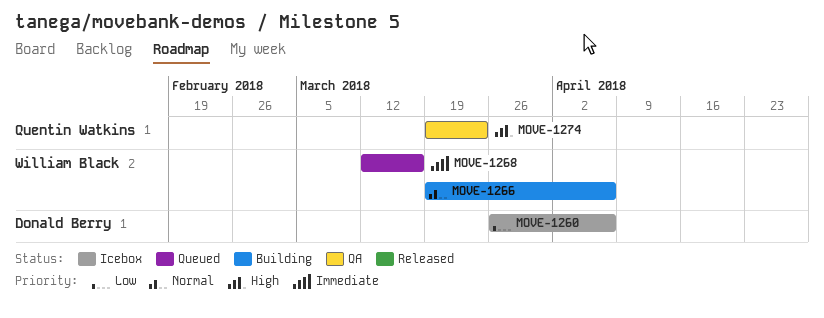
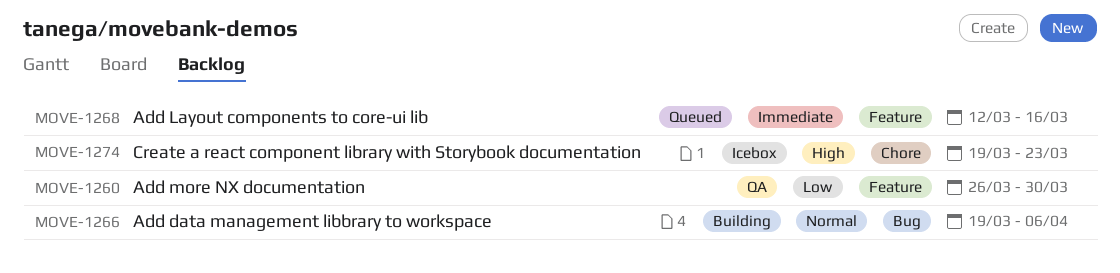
MOVE-1260, status: Icebox -> QA
MOVE-1260, due: Apr 6 -> Mar 30
MOVE-1274, status: QA -> Icebox

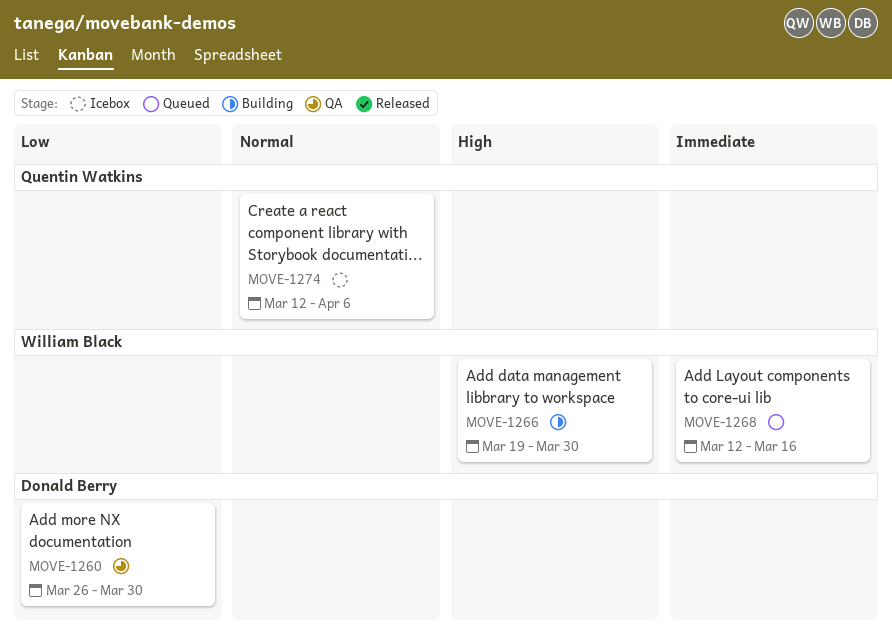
MOVE-1266, priority: Normal -> High
MOVE-1266, due: Apr 6 -> Mar 30
MOVE-1274, priority: High -> Normal
MOVE-1274, start: Mar 19 -> Mar 12
MOVE-1274, due: Mar 23 -> Apr 6

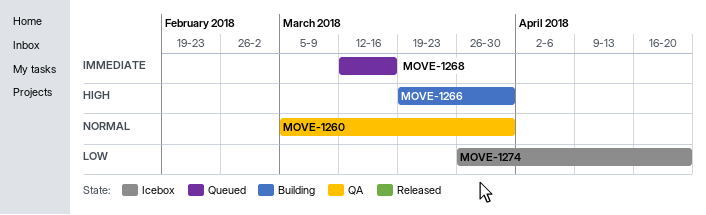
MOVE-1260, priority: Low -> Normal
MOVE-1260, start: Mar 26 -> Mar 5
MOVE-1274, priority: Normal -> Low
MOVE-1274, start: Mar 12 -> Mar 26
MOVE-1274, due: Apr 6 -> Apr 20

